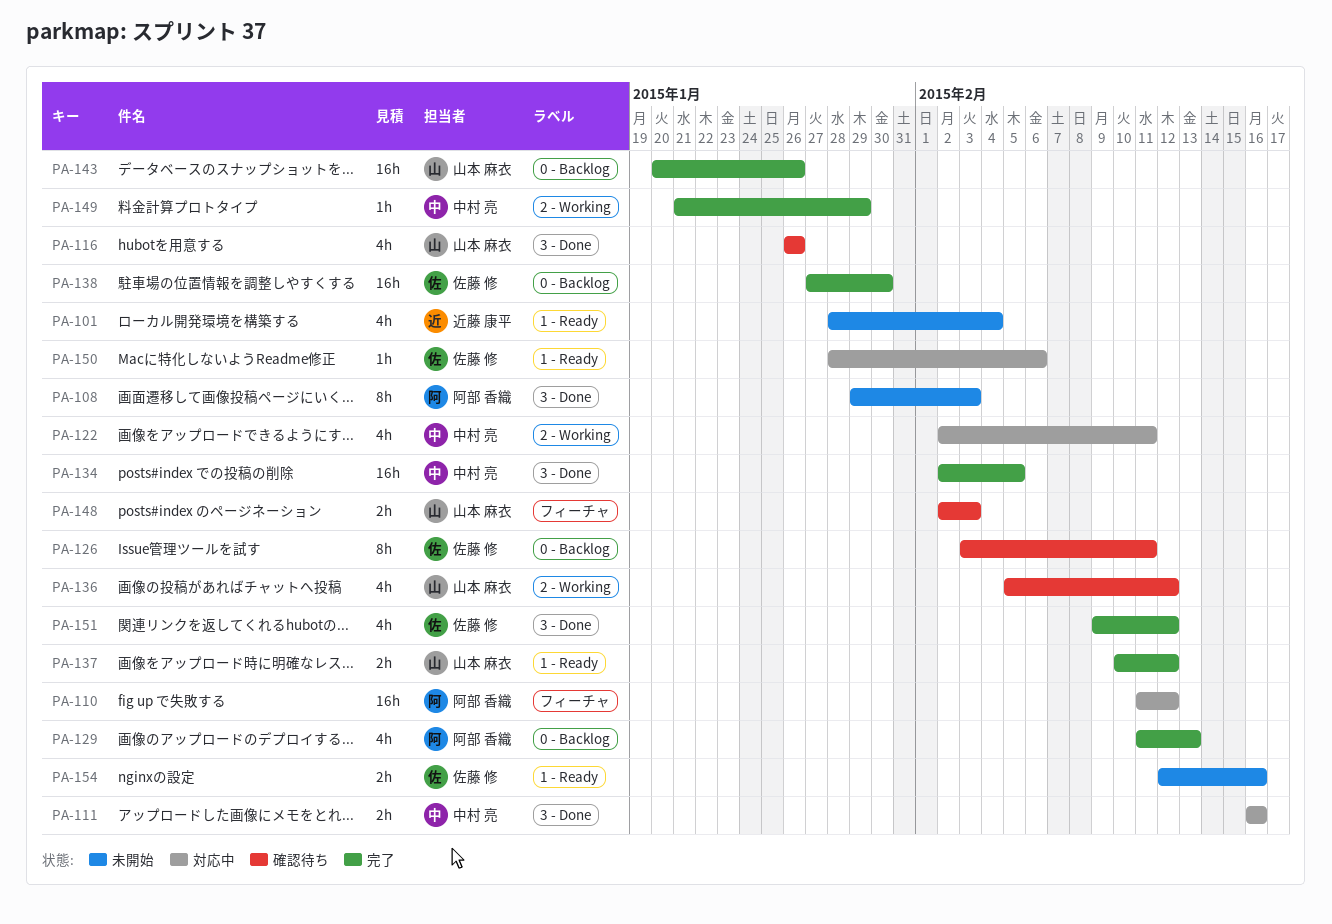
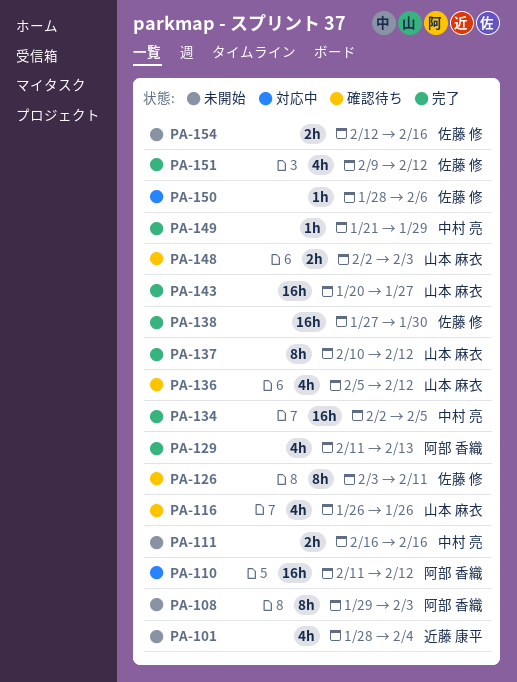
PA-111, status: 対応中 -> 未開始
PA-122: present -> none
PA-137, estimate: 2h -> 8h
PA-143, due: Jan 26 -> Jan 27

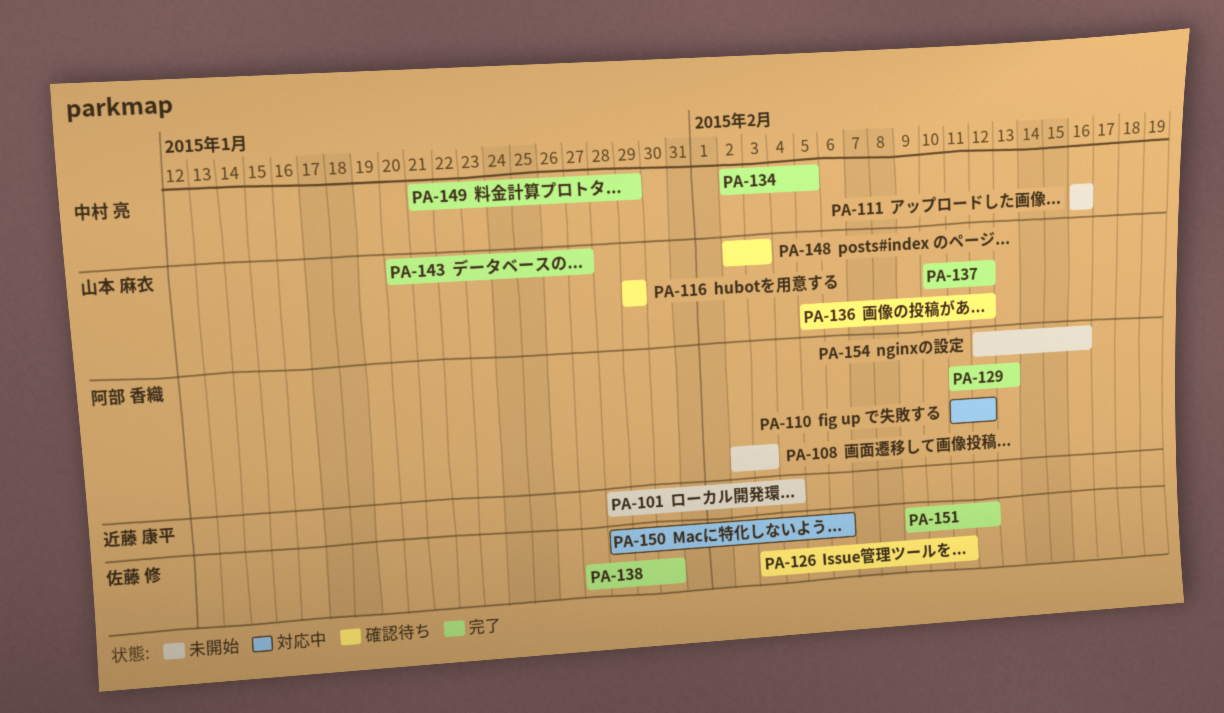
PA-108, start: Jan 29 -> Feb 2
PA-116, start: Jan 26 -> Jan 29
PA-116, due: Jan 26 -> Jan 29
PA-154, owner: 佐藤 修 -> 阿部 香織

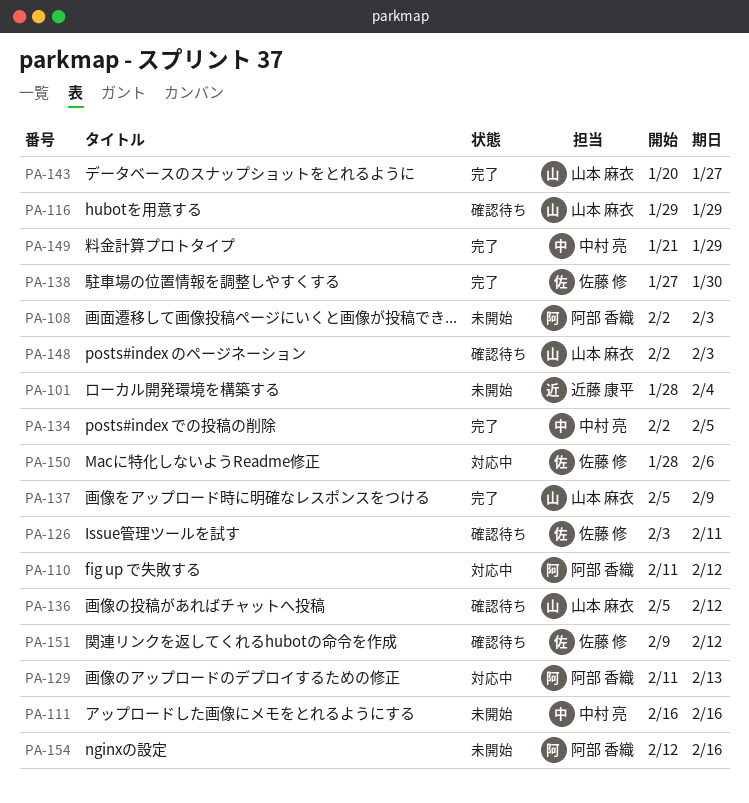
PA-129, status: 完了 -> 対応中
PA-137, start: Feb 10 -> Feb 5
PA-137, due: Feb 12 -> Feb 9
PA-151, status: 完了 -> 確認待ち

